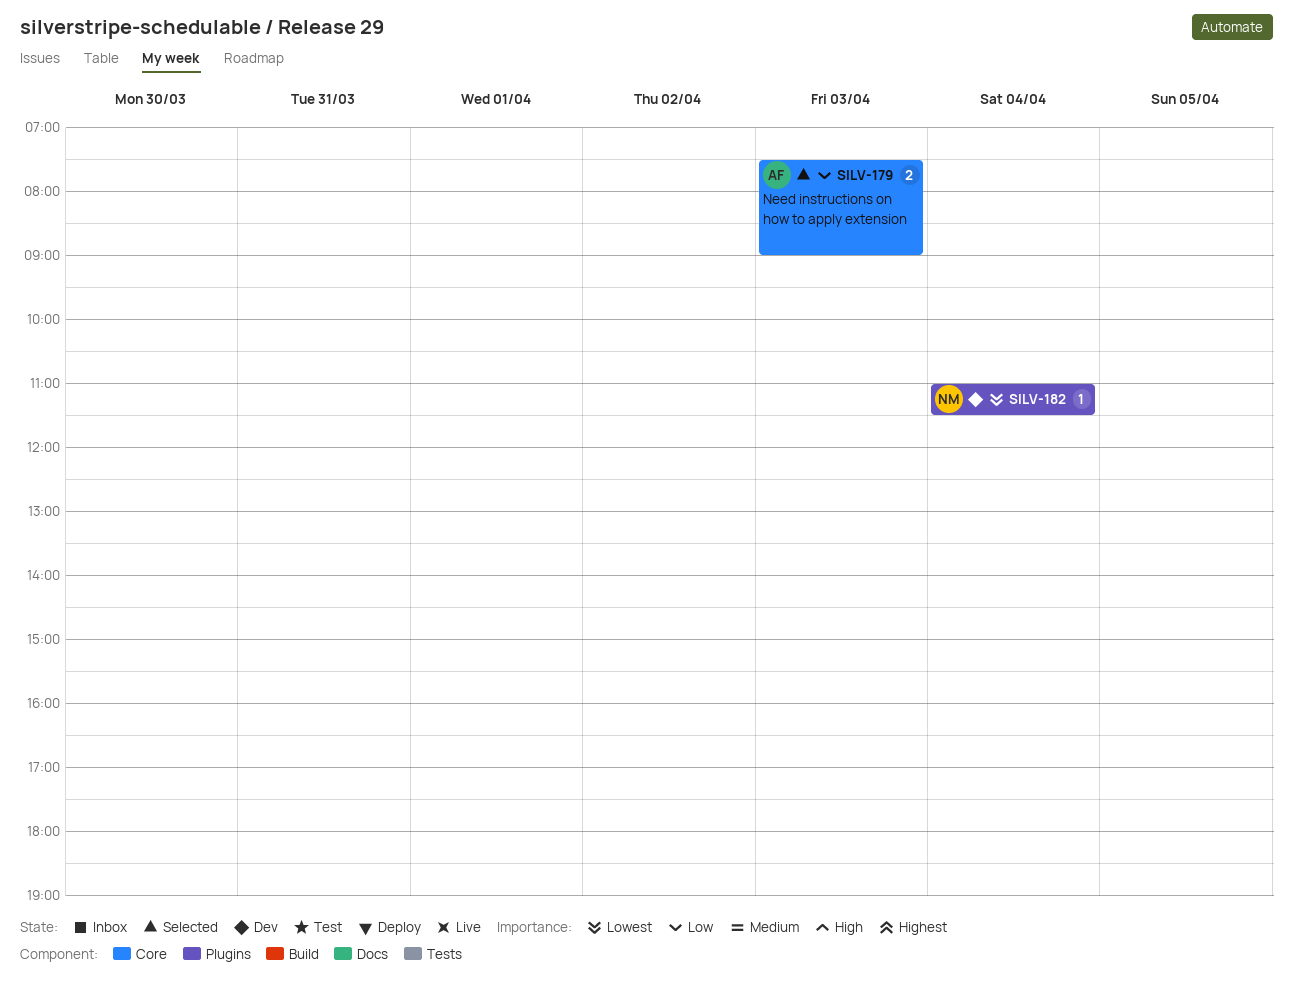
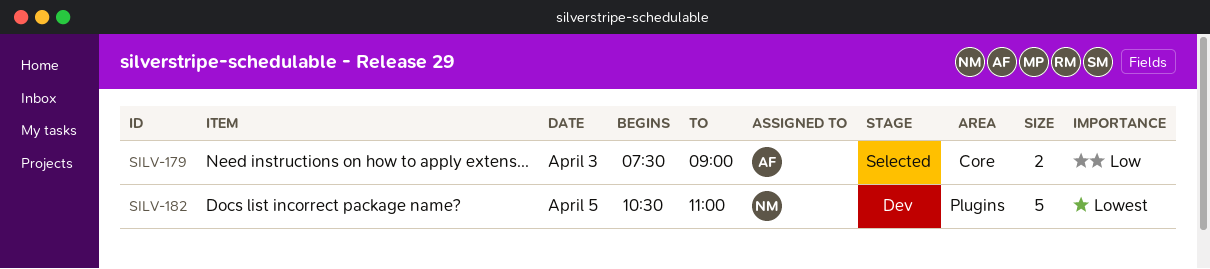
SILV-182, estimate: 1 -> 5
SILV-182, day: Apr 4 -> Apr 5
SILV-182, begins: 11:00 -> 10:30
SILV-182, ends: 11:30 -> 11:00

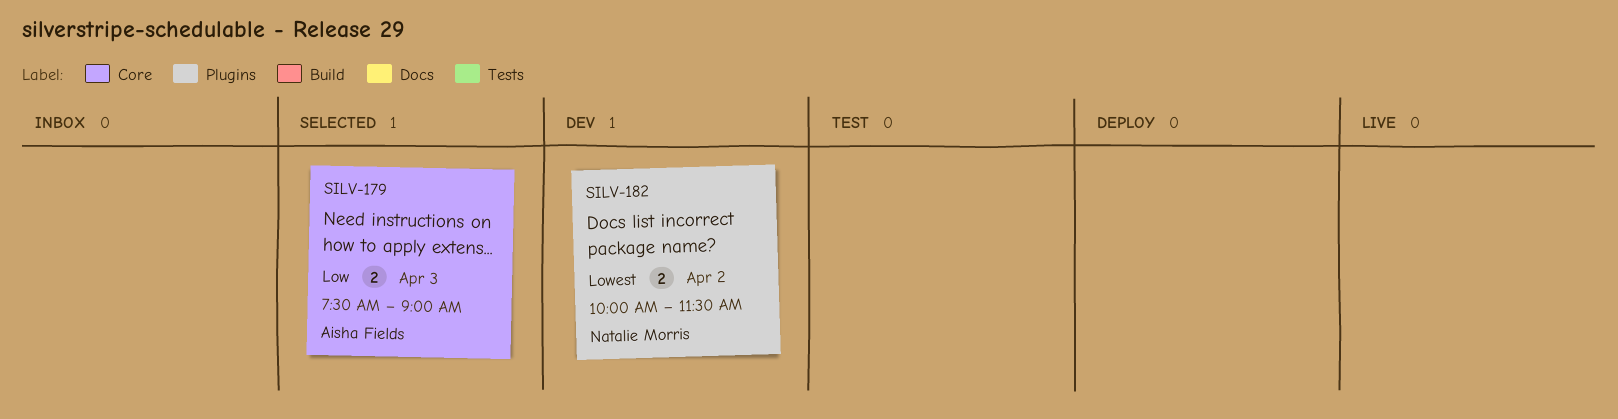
SILV-182, estimate: 5 -> 2
SILV-182, day: Apr 5 -> Apr 2
SILV-182, begins: 10:30 -> 10:00
SILV-182, ends: 11:00 -> 11:30

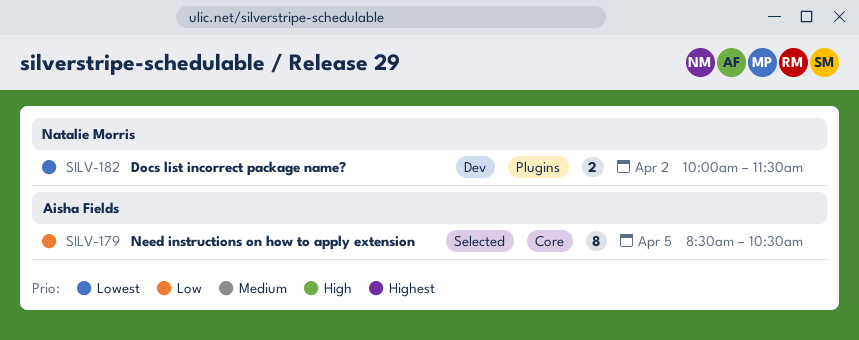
SILV-179, estimate: 2 -> 8
SILV-179, day: Apr 3 -> Apr 5
SILV-179, begins: 07:30 -> 08:30
SILV-179, ends: 09:00 -> 10:30

